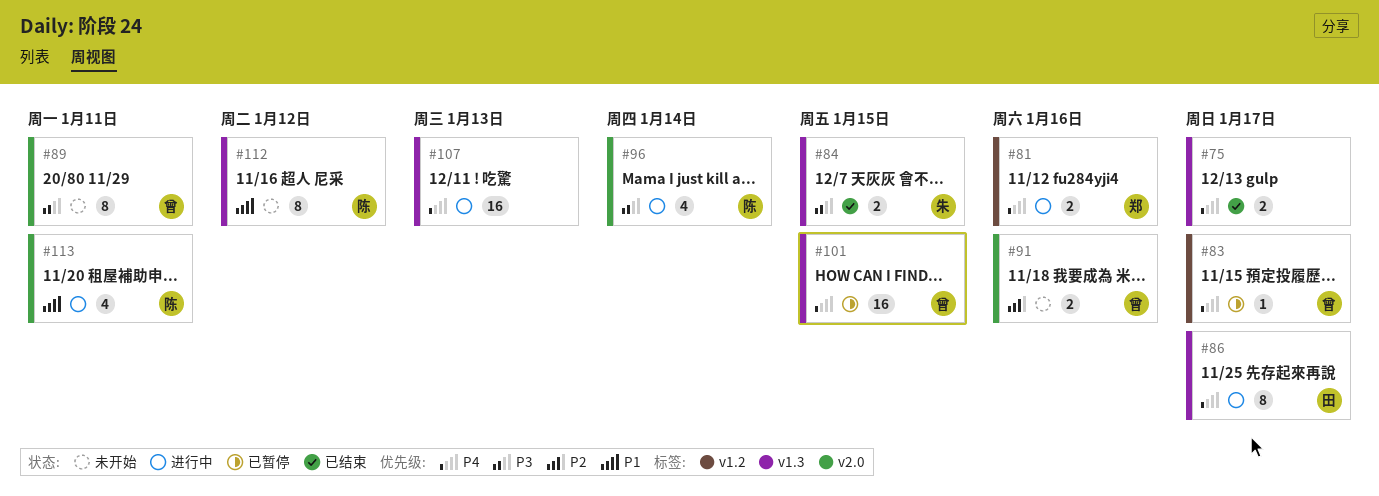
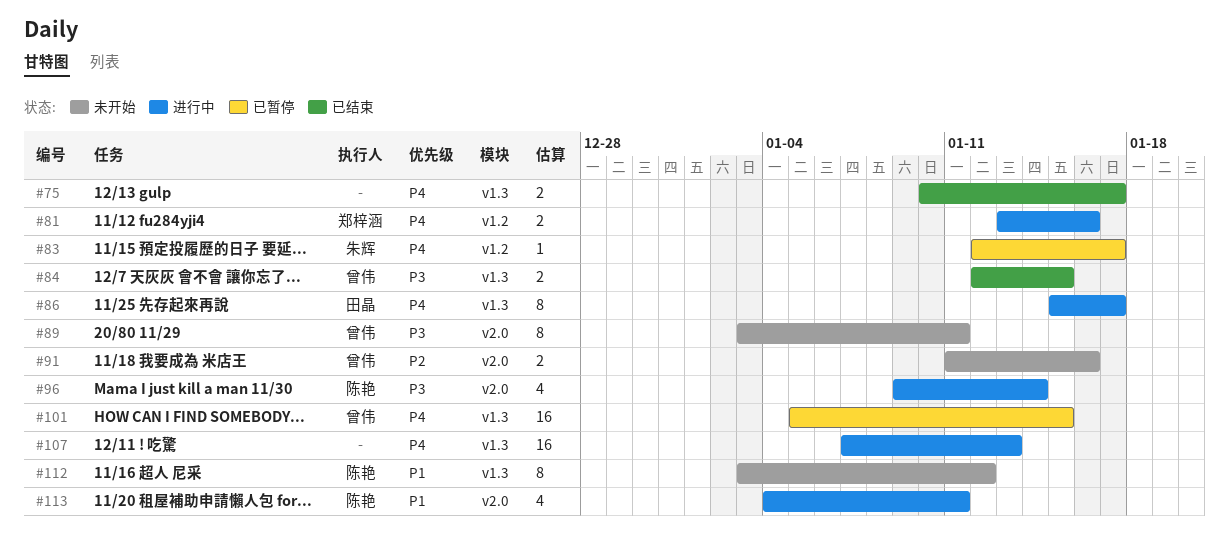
#83, owner: 曾伟 -> 朱辉
#84, owner: 朱辉 -> 曾伟

